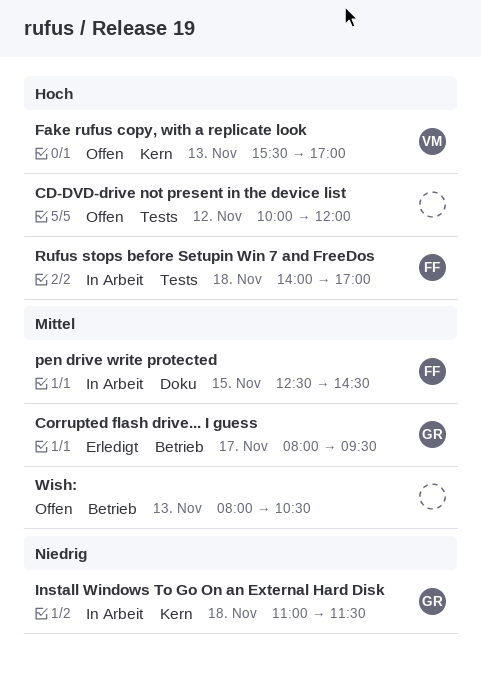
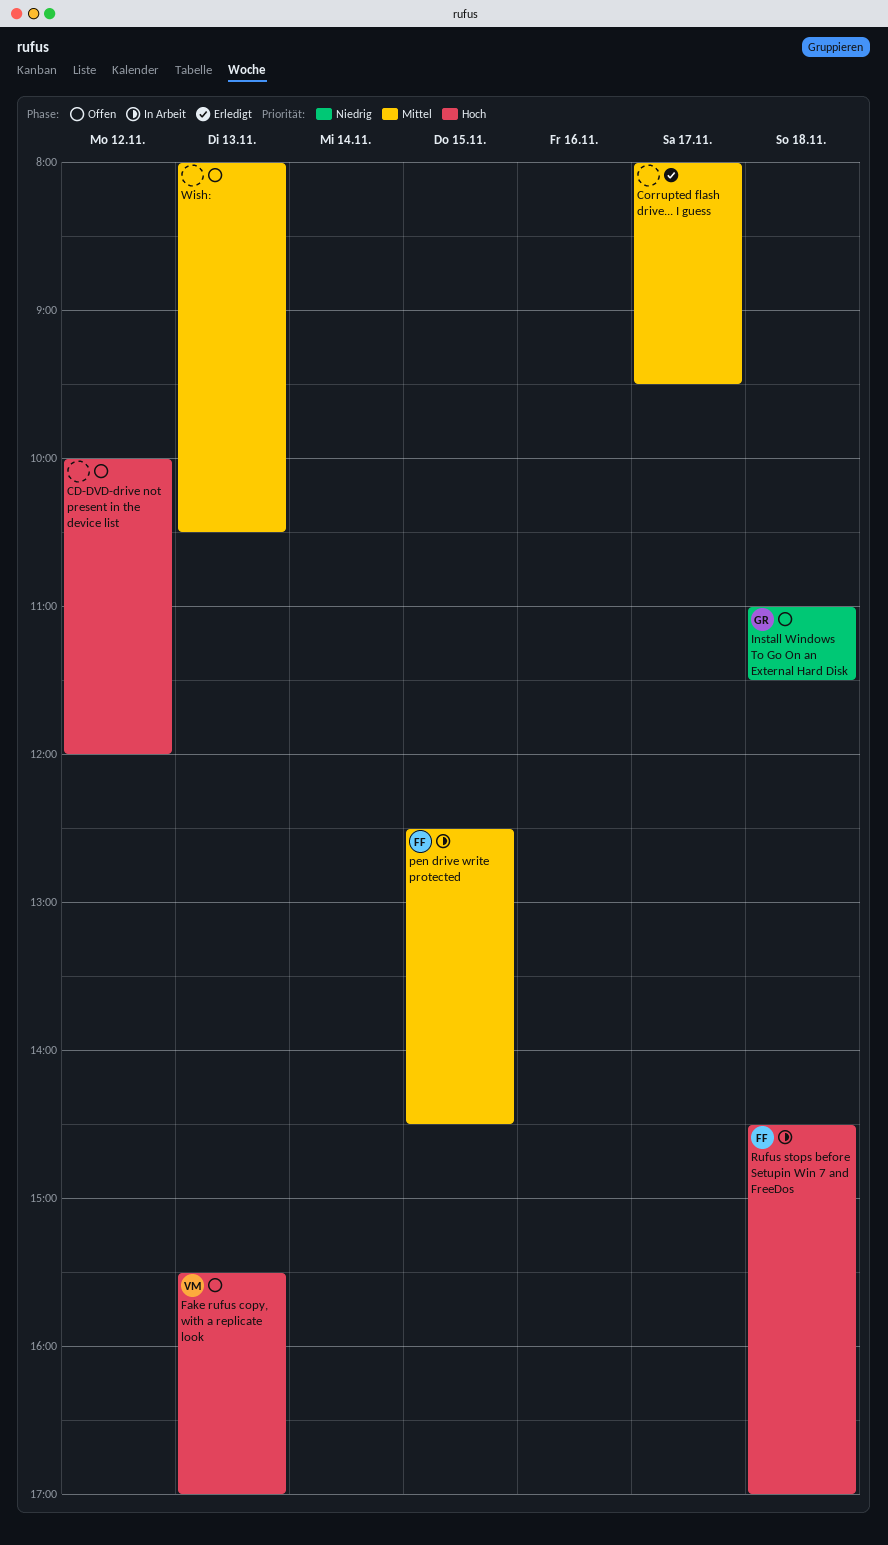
Corrupted flash drive... I guess, owner: GR -> none
Install Windows To Go On an External Hard Disk, status: In Arbeit -> Offen
Rufus stops before Setupin Win 7 and FreeDos, begins: 14:00 -> 14:30

